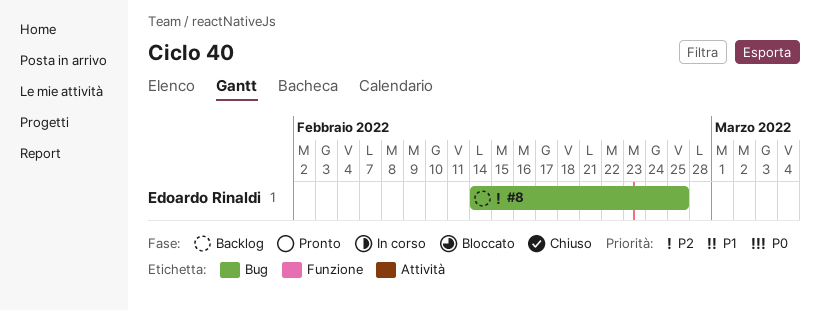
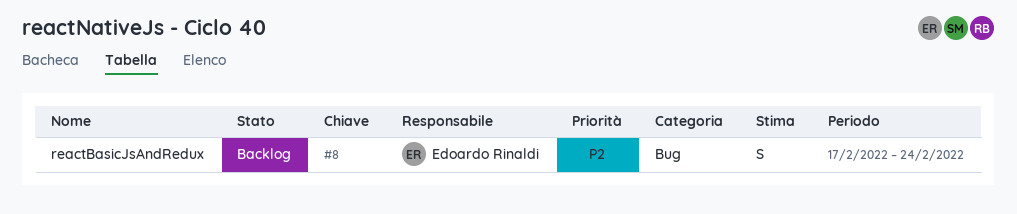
#8, start: Feb 14 -> Feb 17
#8, due: Feb 25 -> Feb 24

